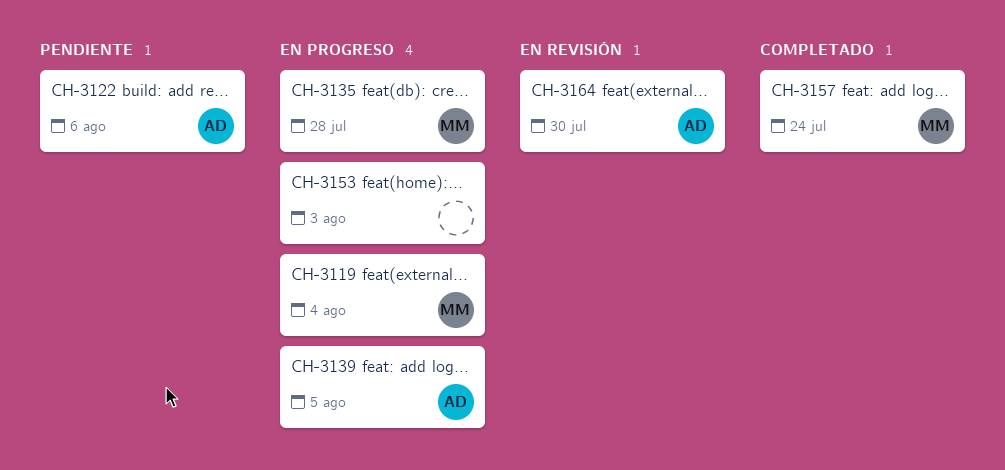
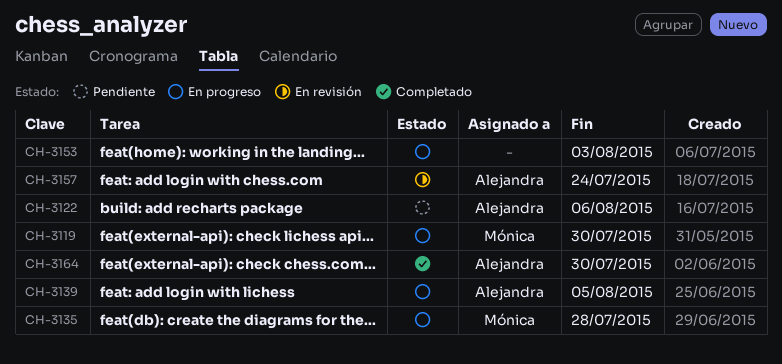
CH-3119, due: Aug 4 -> Jul 30
CH-3157, status: Completado -> En revisión
CH-3157, owner: Mónica -> Alejandra
CH-3164, status: En revisión -> Completado

